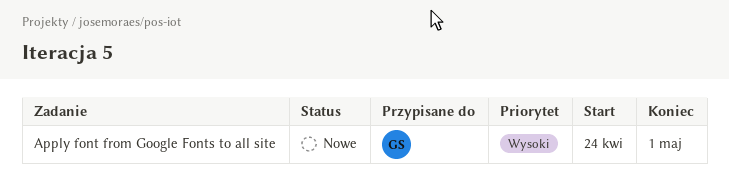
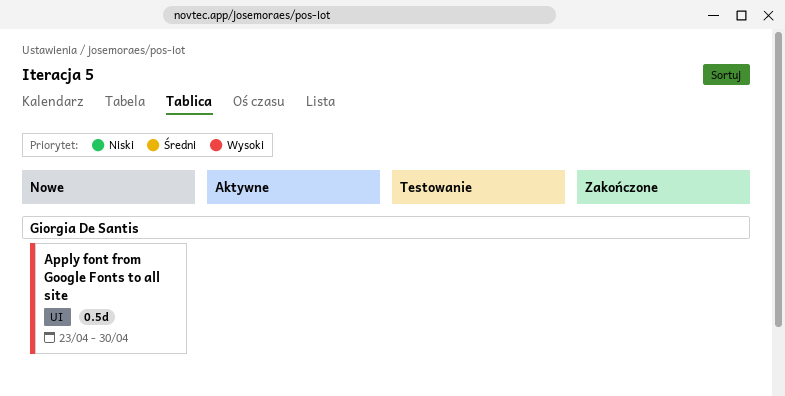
Apply font from Google Fonts to all site, start: Apr 24 -> Apr 23
Apply font from Google Fonts to all site, due: May 1 -> Apr 30

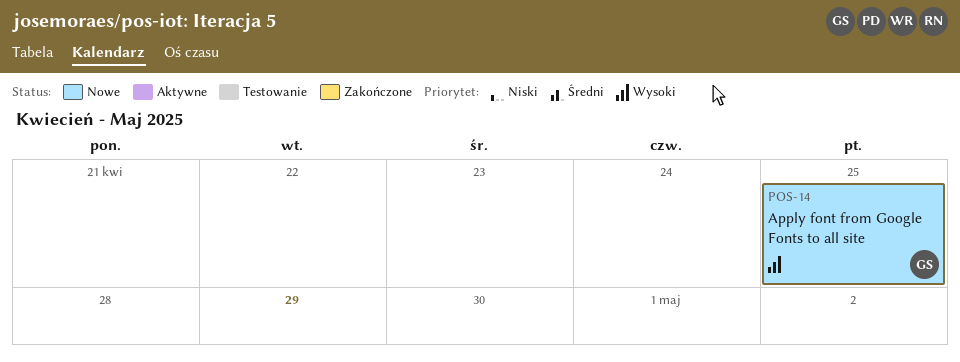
Apply font from Google Fonts to all site, due: Apr 30 -> Apr 25

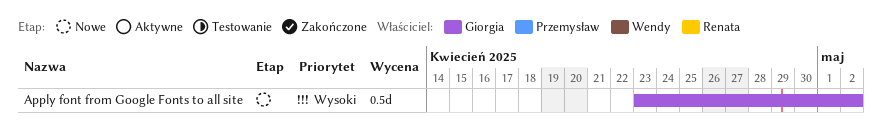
Apply font from Google Fonts to all site, due: Apr 25 -> May 2

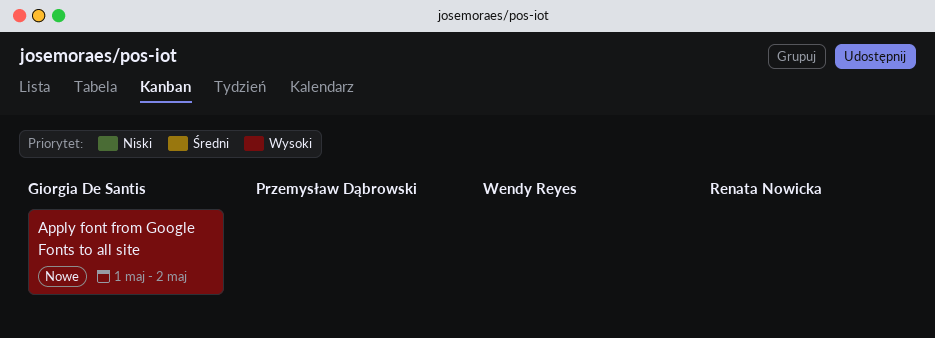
Apply font from Google Fonts to all site, start: Apr 23 -> May 1

